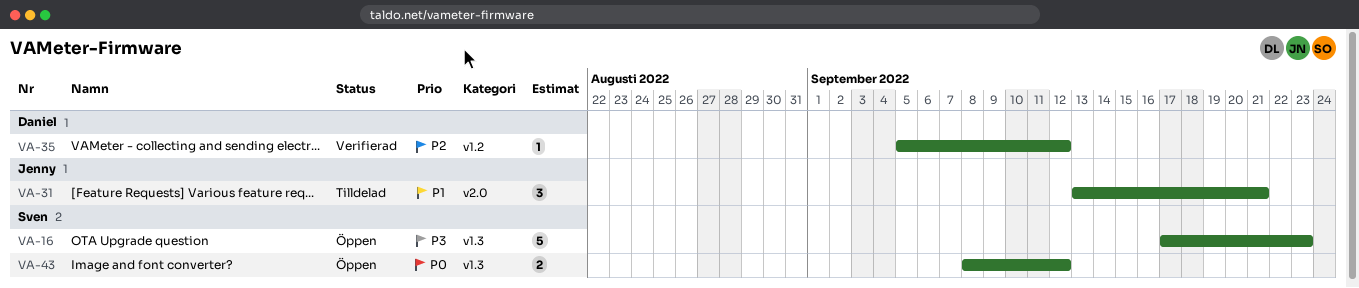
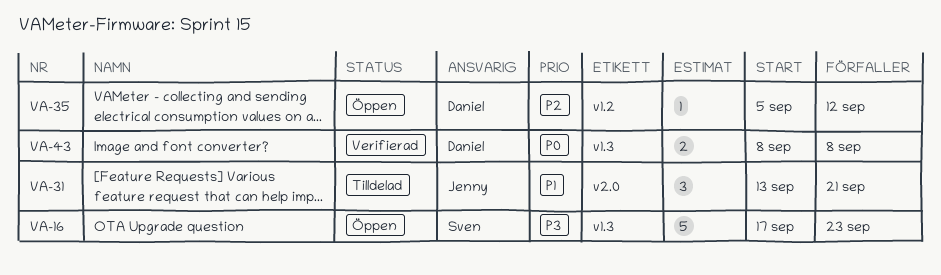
VA-35, status: Verifierad -> Öppen
VA-43, status: Öppen -> Verifierad
VA-43, owner: Sven -> Daniel
VA-43, due: Sep 12 -> Sep 8

